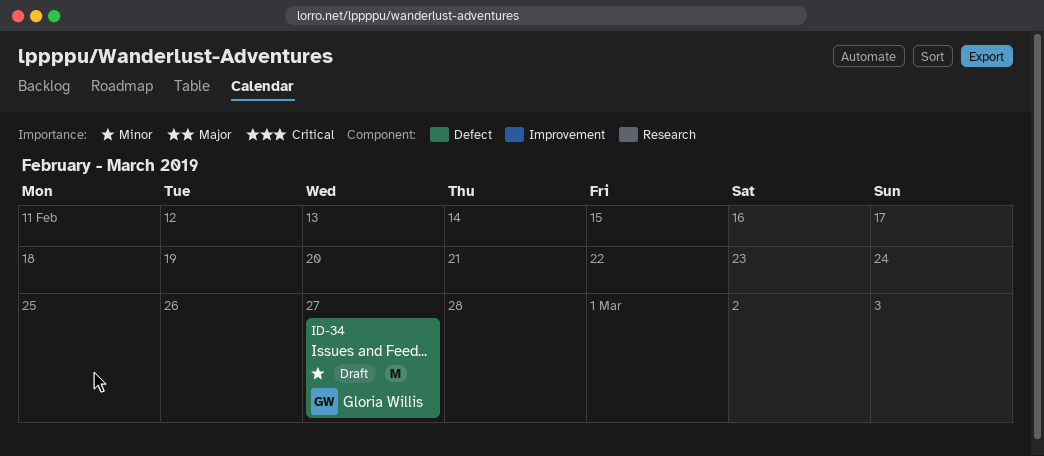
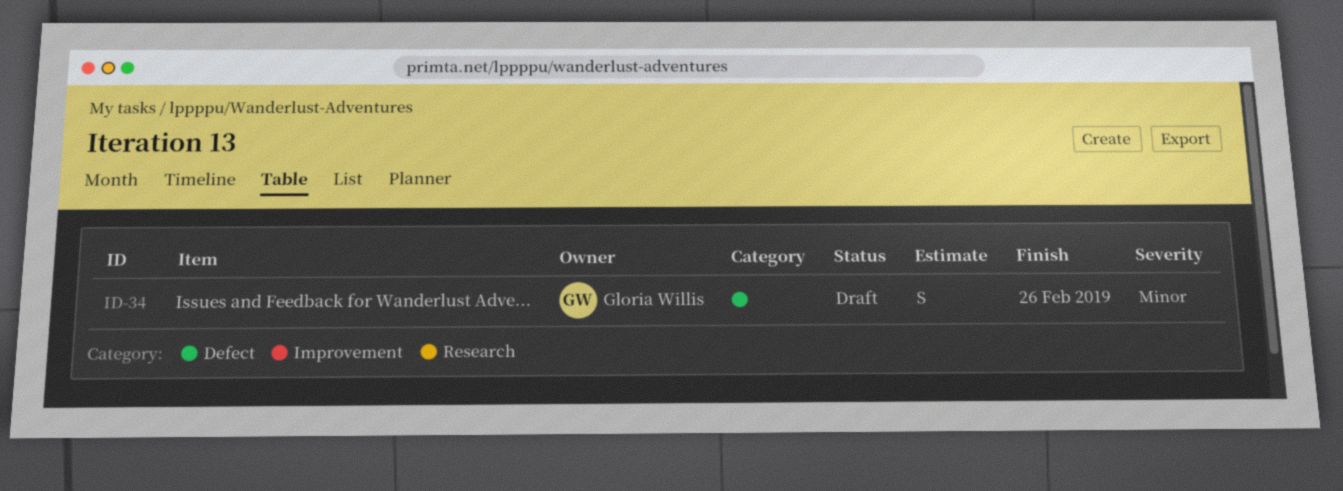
ID-34, estimate: M -> S
ID-34, due: Feb 27 -> Feb 26

